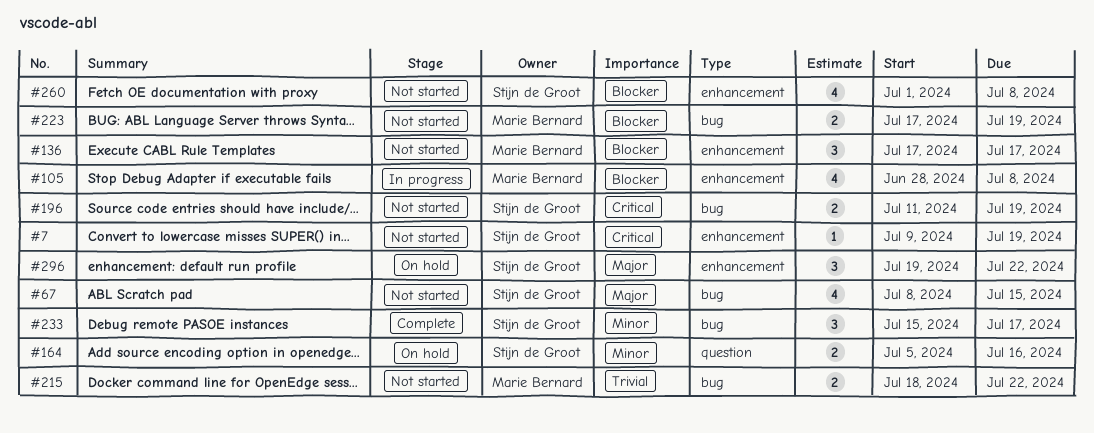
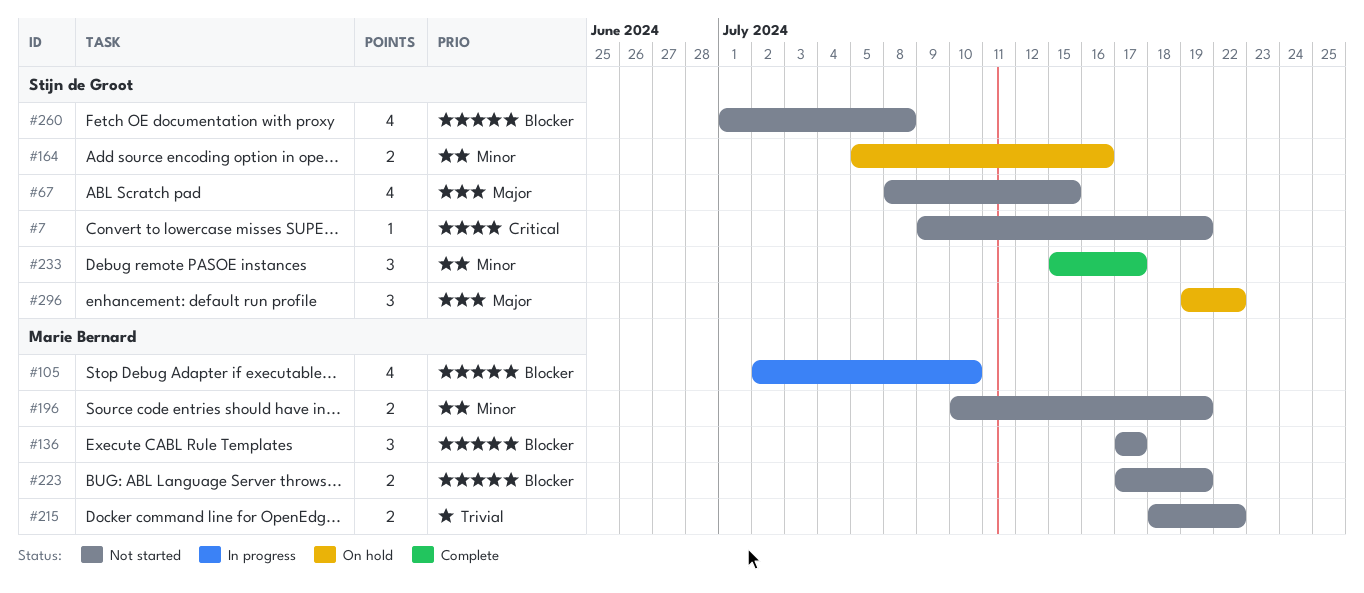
#105, start: Jun 28 -> Jul 2
#105, due: Jul 8 -> Jul 10
#196, owner: Stijn de Groot -> Marie Bernard
#196, priority: Critical -> Minor
#196, start: Jul 11 -> Jul 10

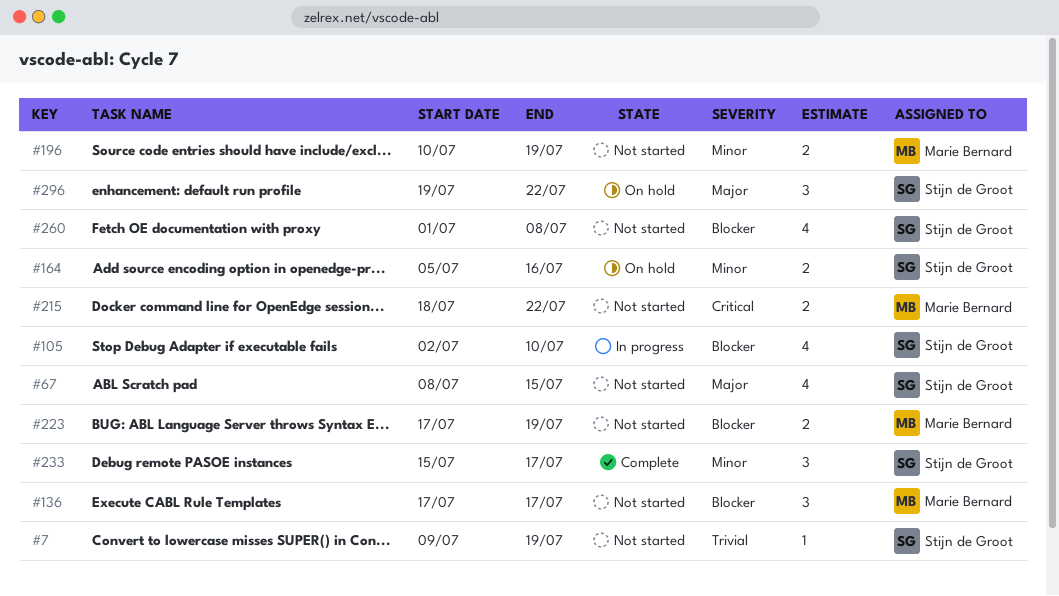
#7, priority: Critical -> Trivial
#105, owner: Marie Bernard -> Stijn de Groot
#215, priority: Trivial -> Critical

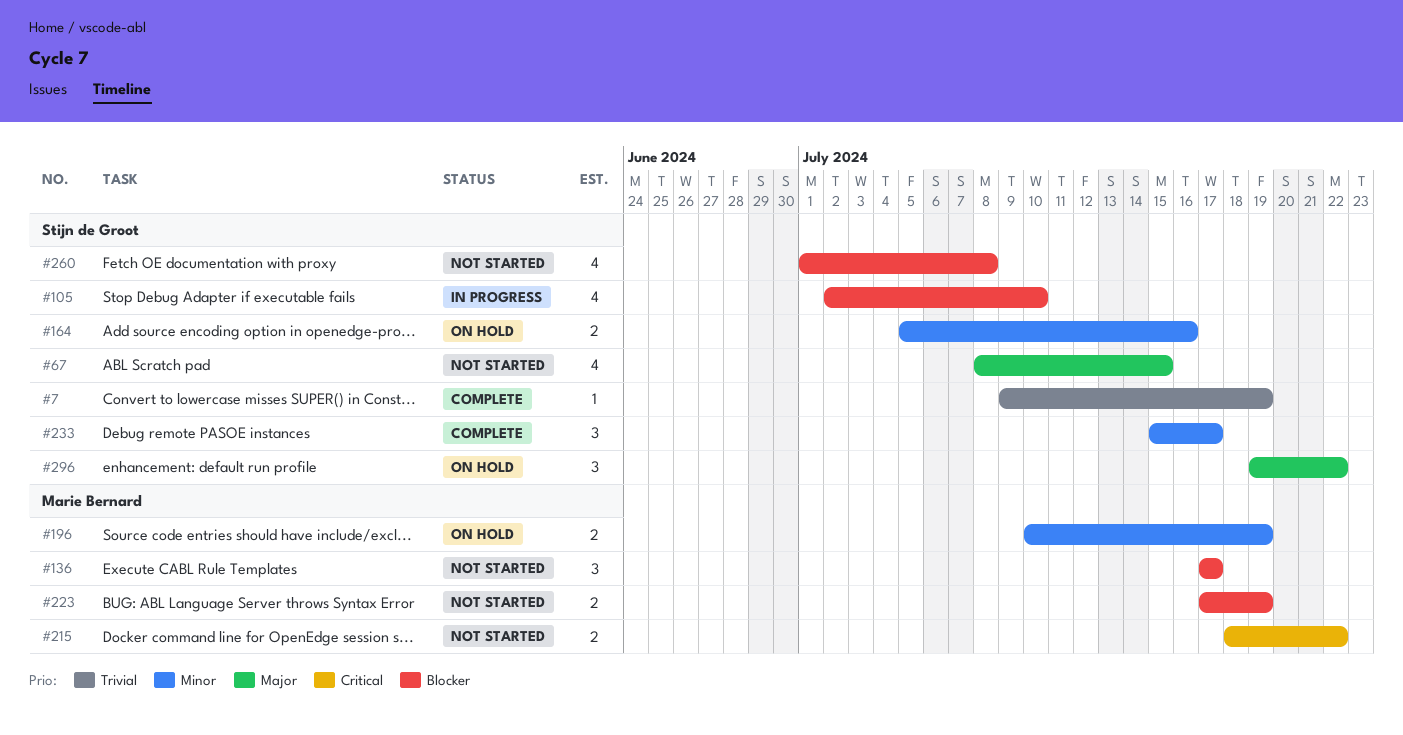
#7, status: Not started -> Complete
#196, status: Not started -> On hold

